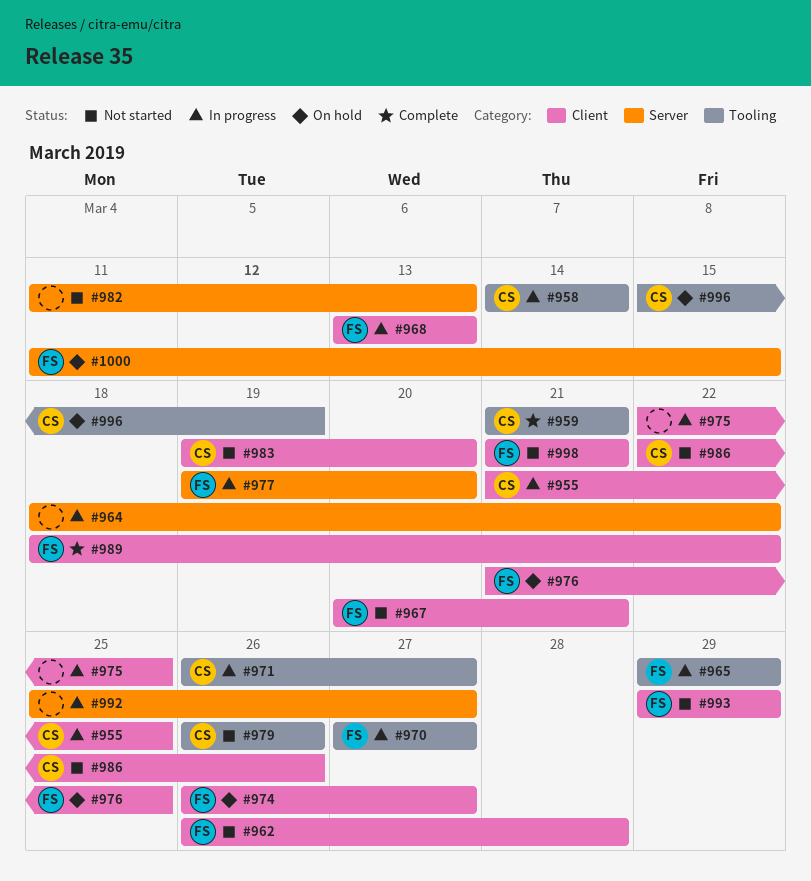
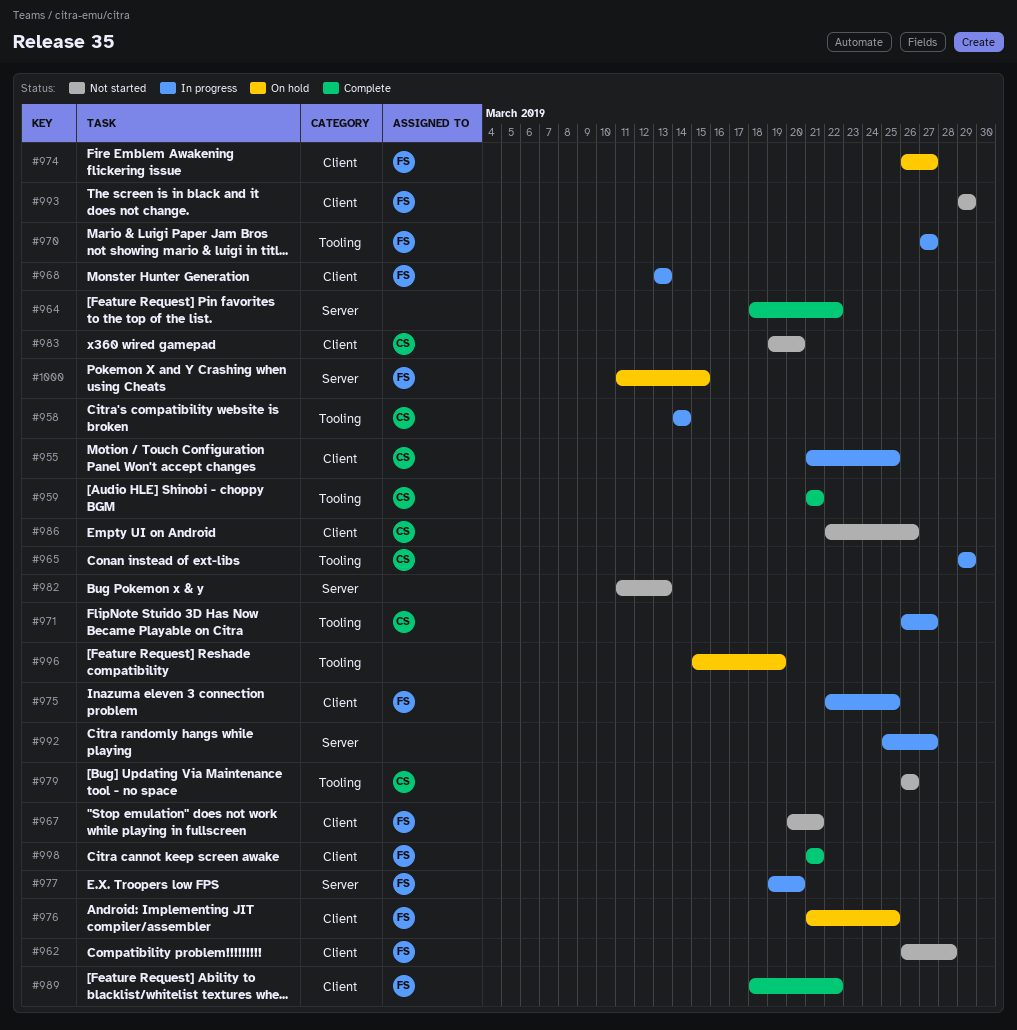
#964, status: In progress -> Complete
#965, owner: FS -> CS
#975, owner: none -> FS
#996, owner: CS -> none
#998, status: Not started -> Complete

